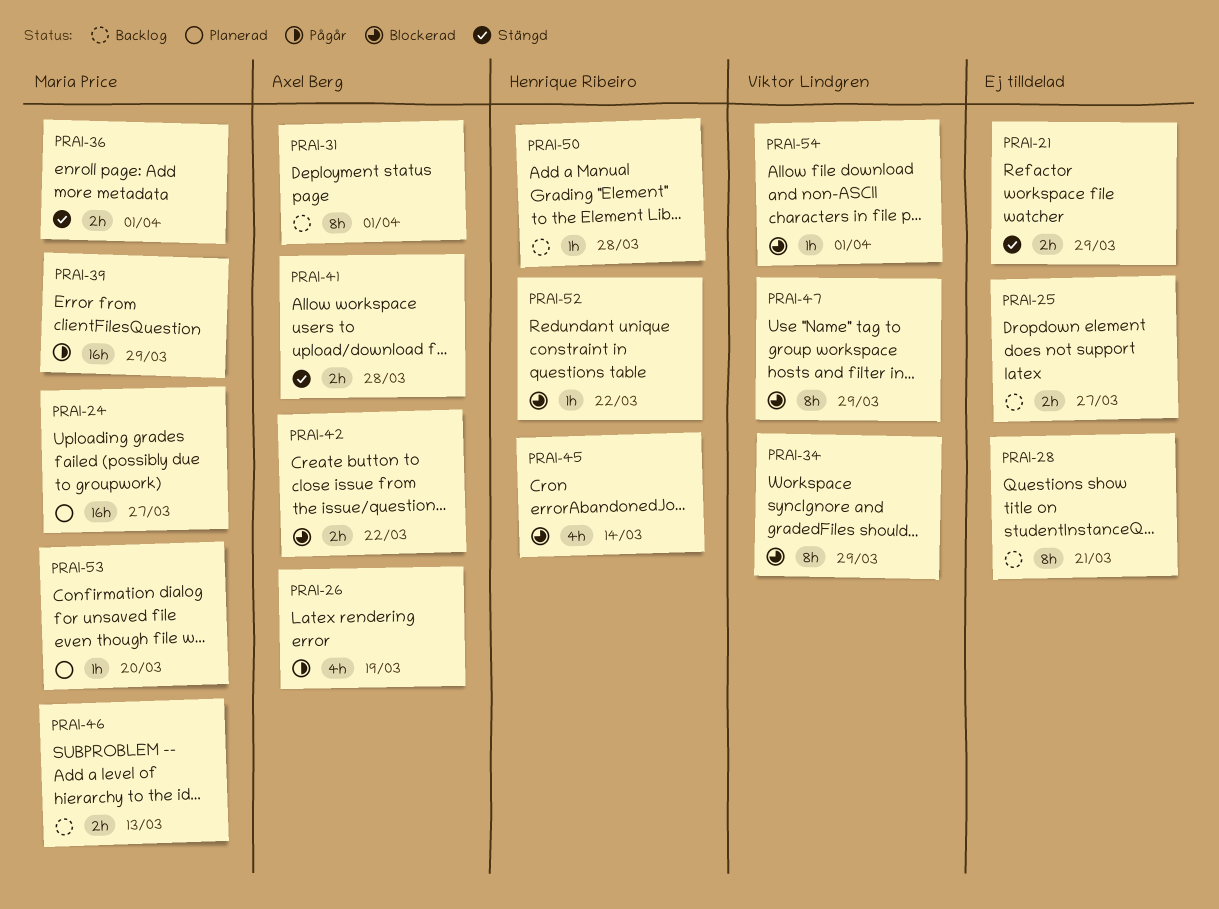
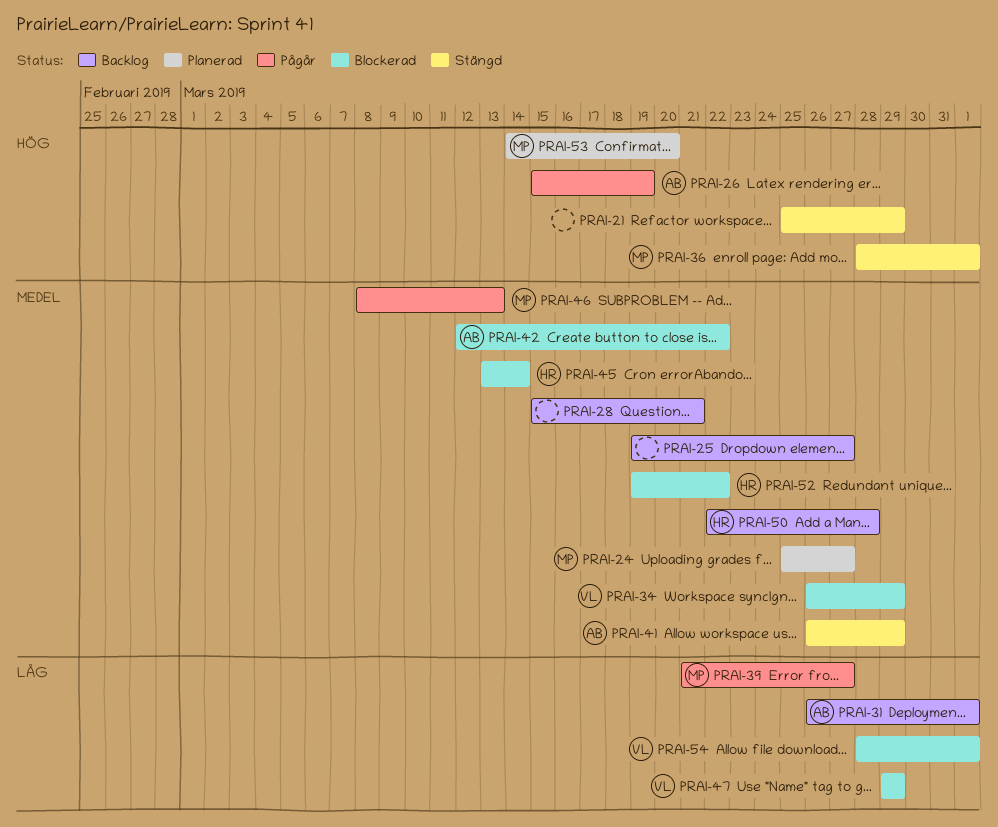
PRAI-39, due: Mar 29 -> Mar 27
PRAI-41, due: Mar 28 -> Mar 29
PRAI-46, status: Backlog -> Pågår

